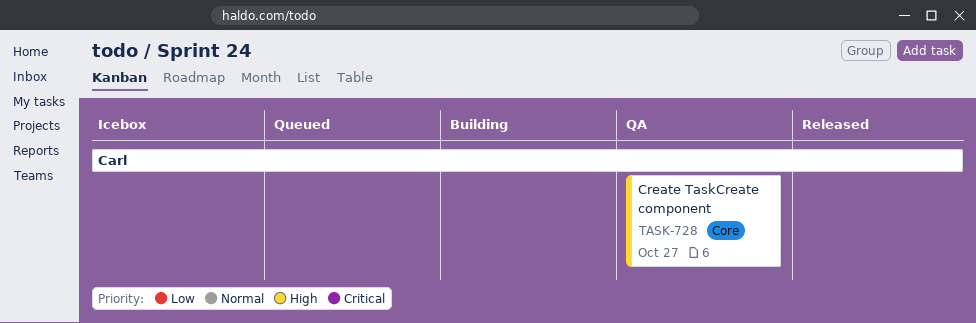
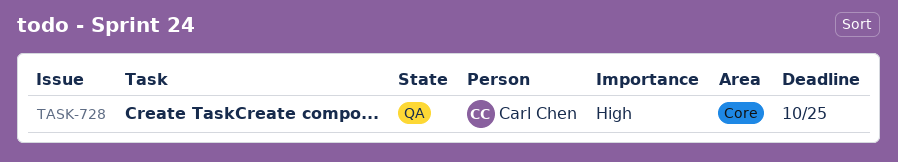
TASK-728, due: Oct 27 -> Oct 25

